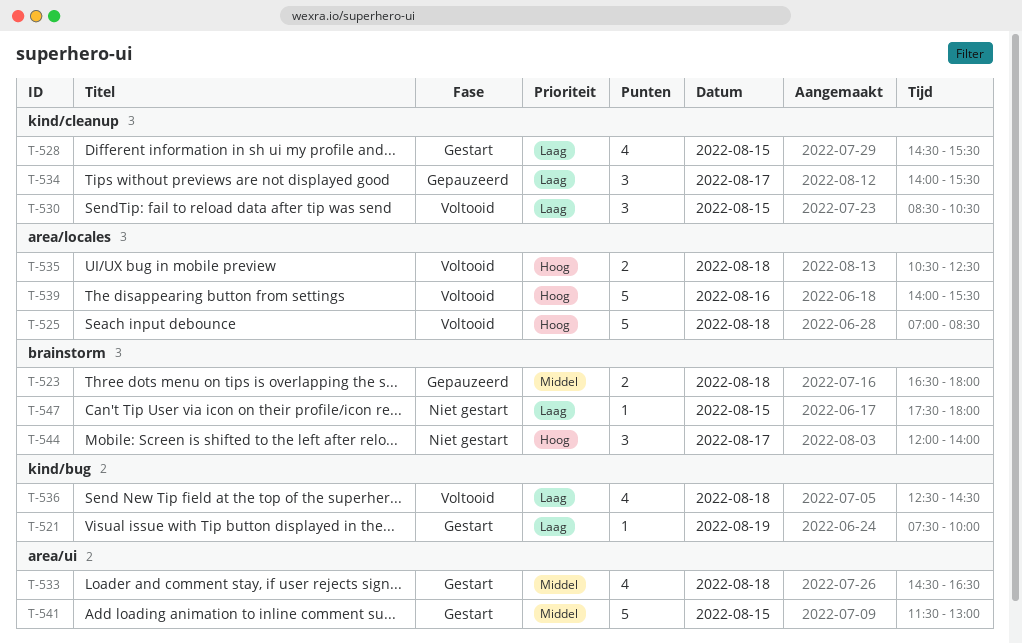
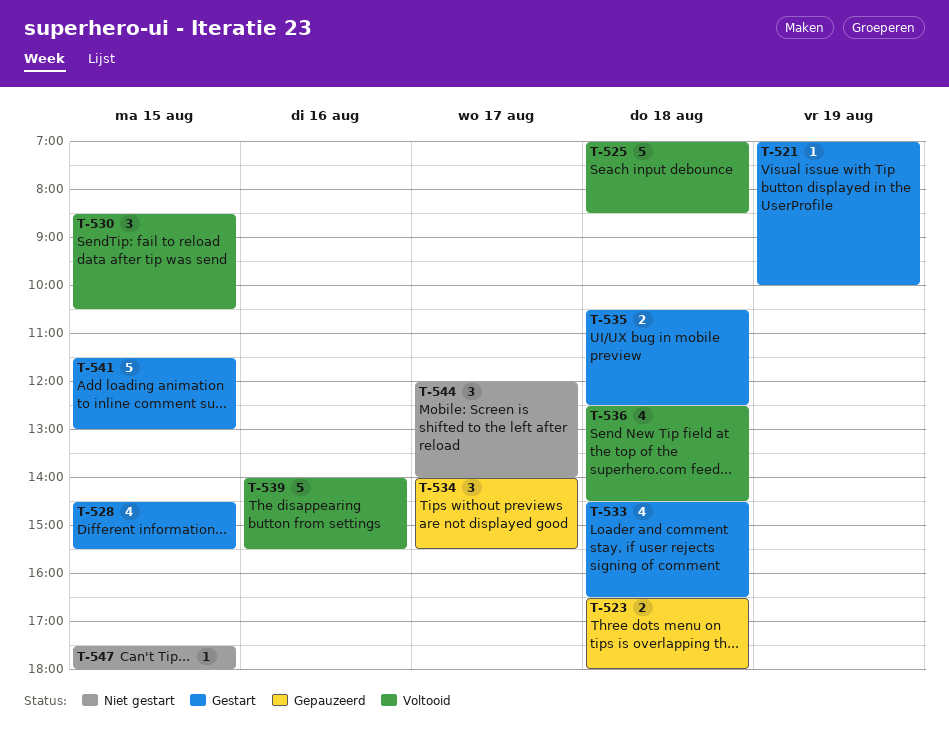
T-521, begins: 07:30 -> 07:00
T-535, status: Voltooid -> Gestart

